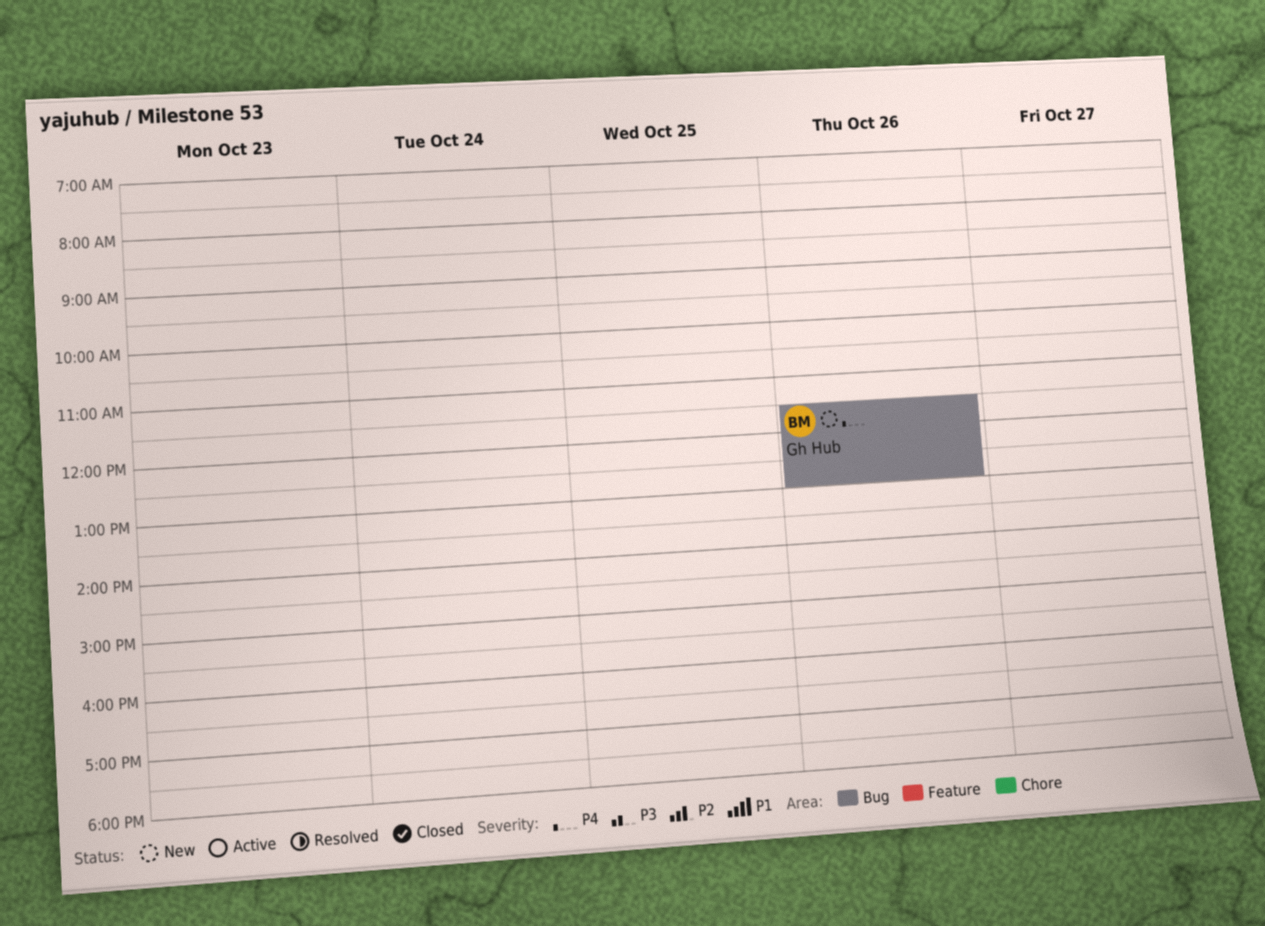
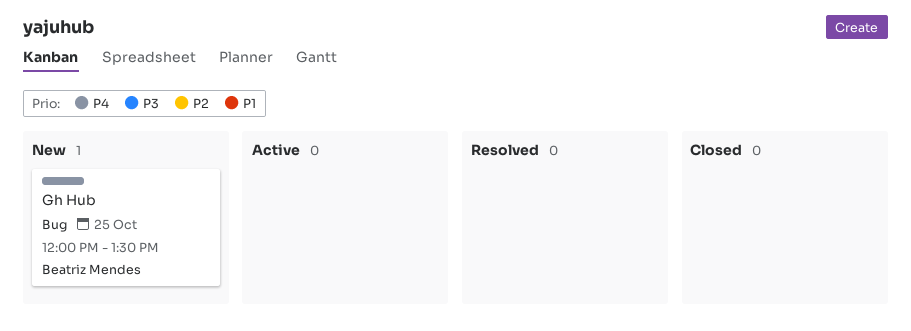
Gh Hub, day: Oct 26 -> Oct 25
Gh Hub, begins: 11:30 -> 12:00
Gh Hub, ends: 13:00 -> 13:30

